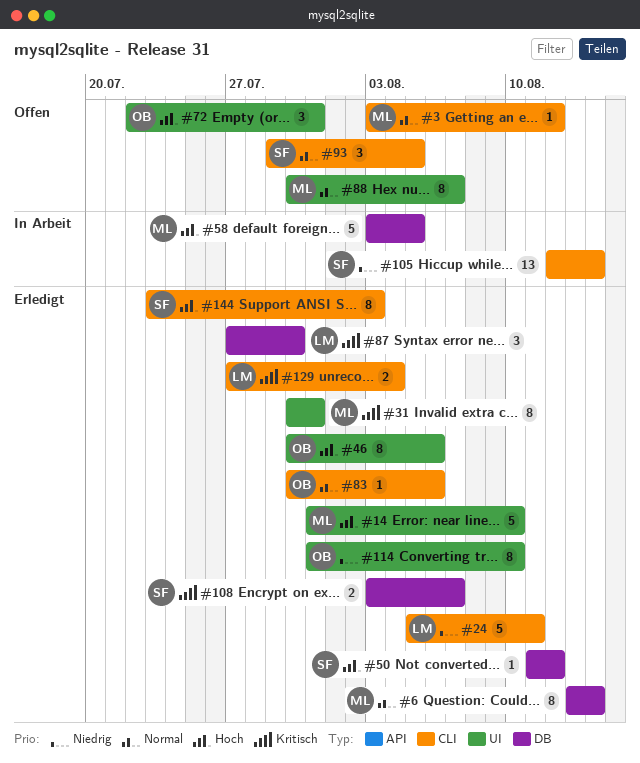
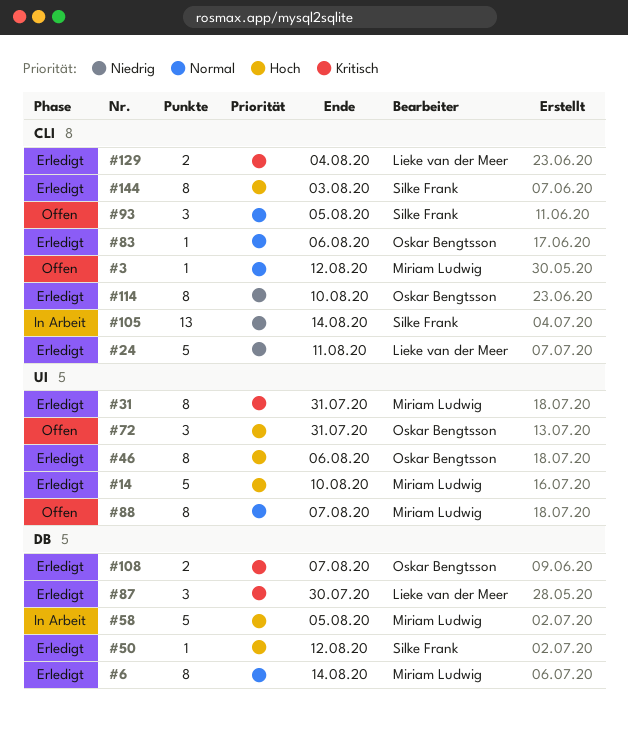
#108, owner: Silke Frank -> Oskar Bengtsson
#114, label: UI -> CLI

